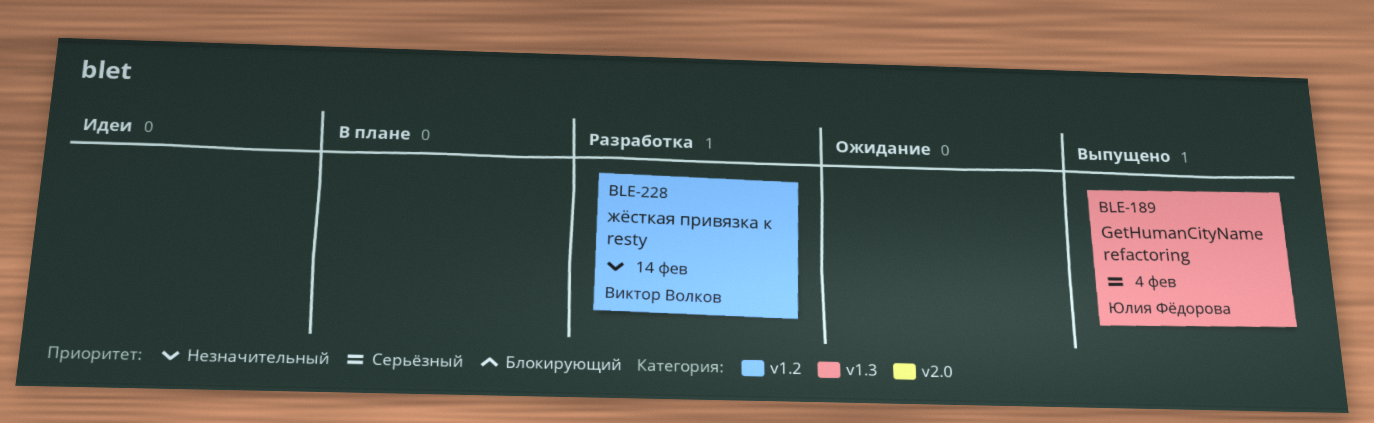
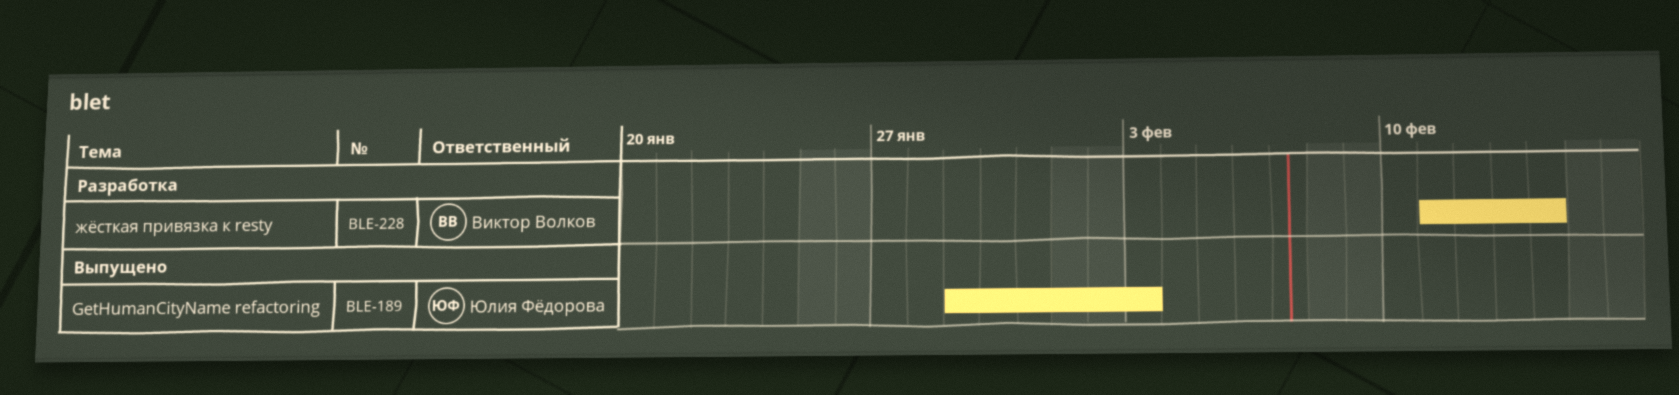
BLE-189, due: Feb 4 -> Feb 3

